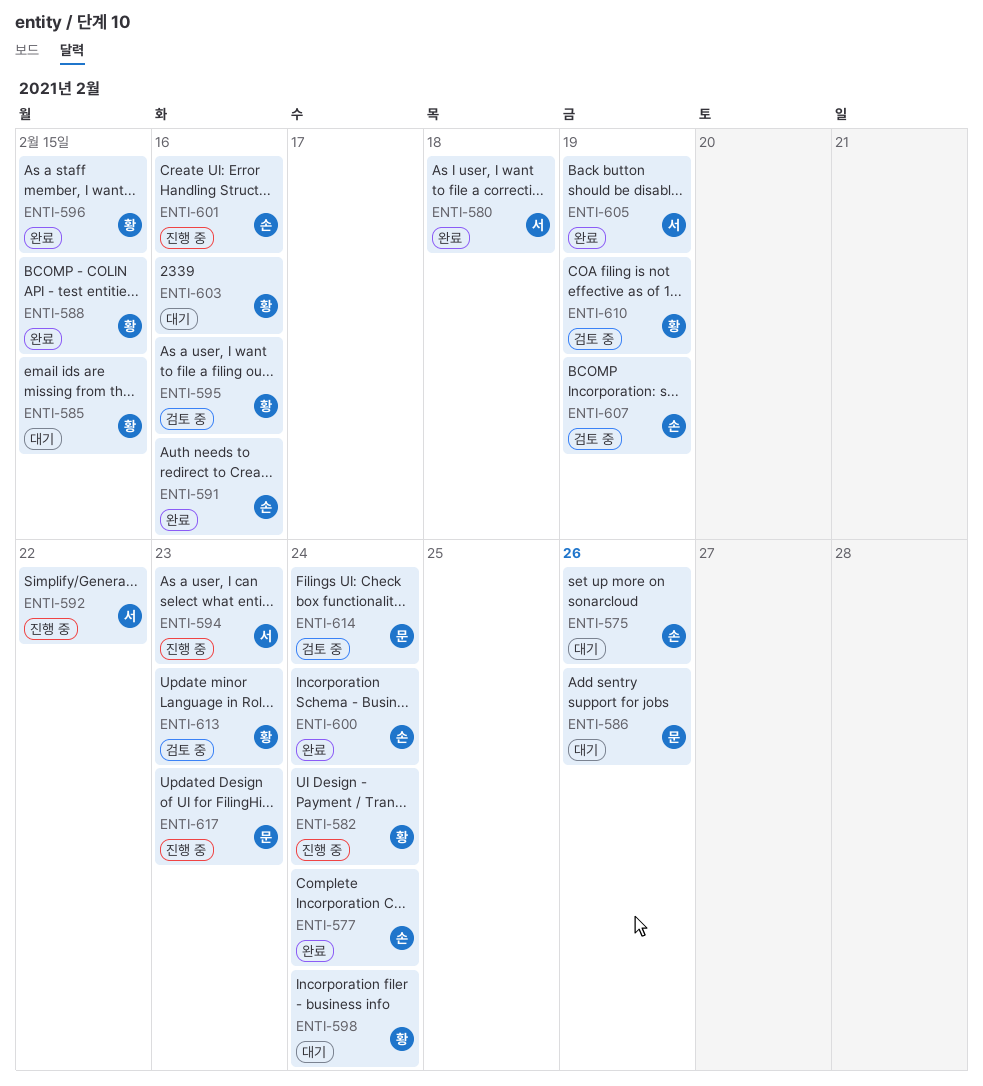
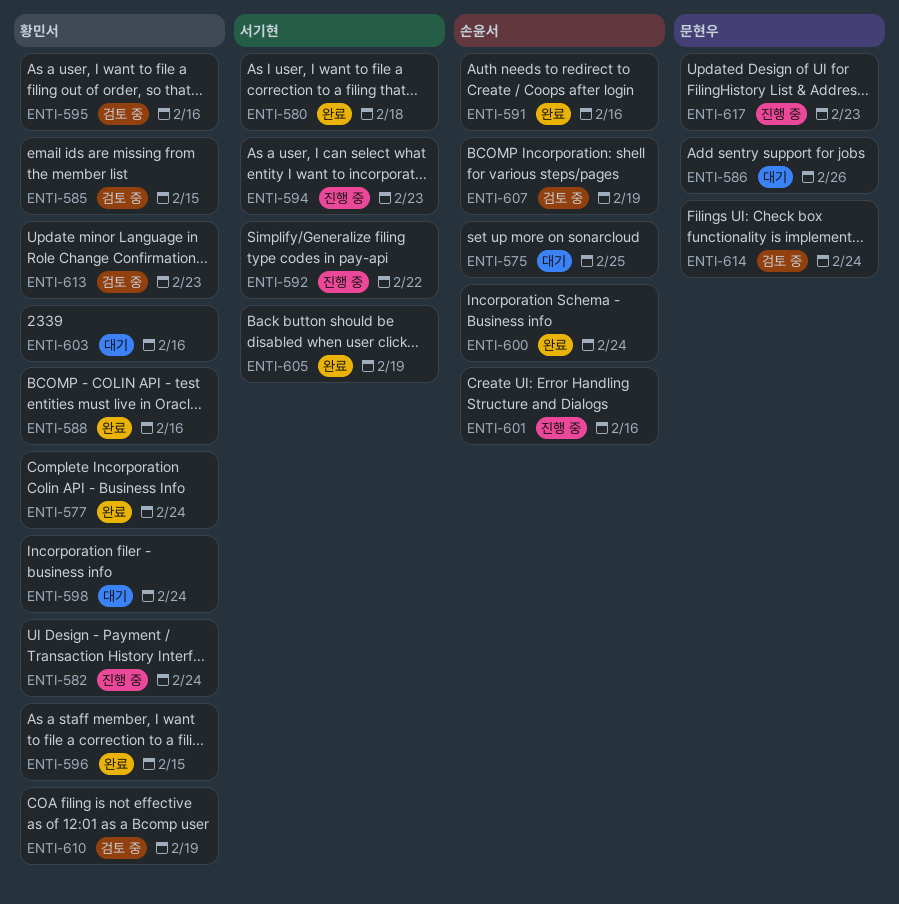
ENTI-575, due: Feb 26 -> Feb 25
ENTI-577, owner: 손윤서 -> 황민서
ENTI-585, status: 대기 -> 검토 중
ENTI-588, due: Feb 15 -> Feb 16

